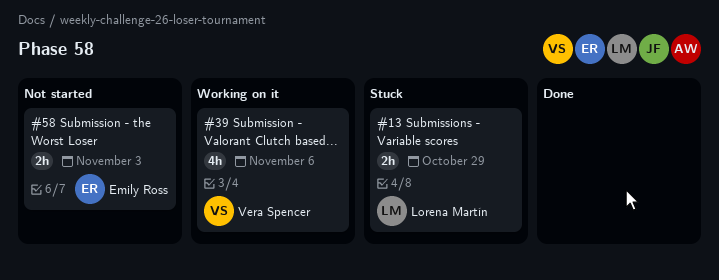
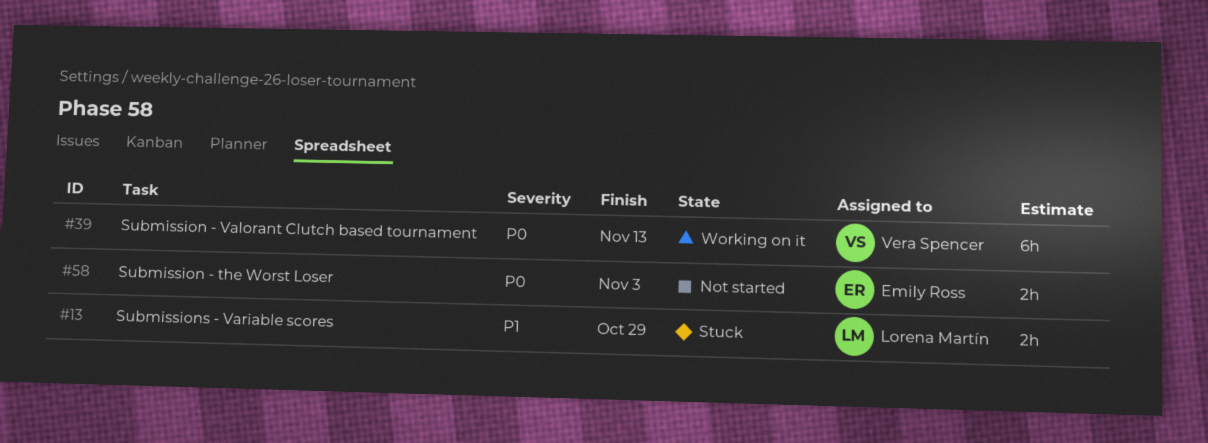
#39, estimate: 4h -> 6h
#39, due: Nov 6 -> Nov 13

